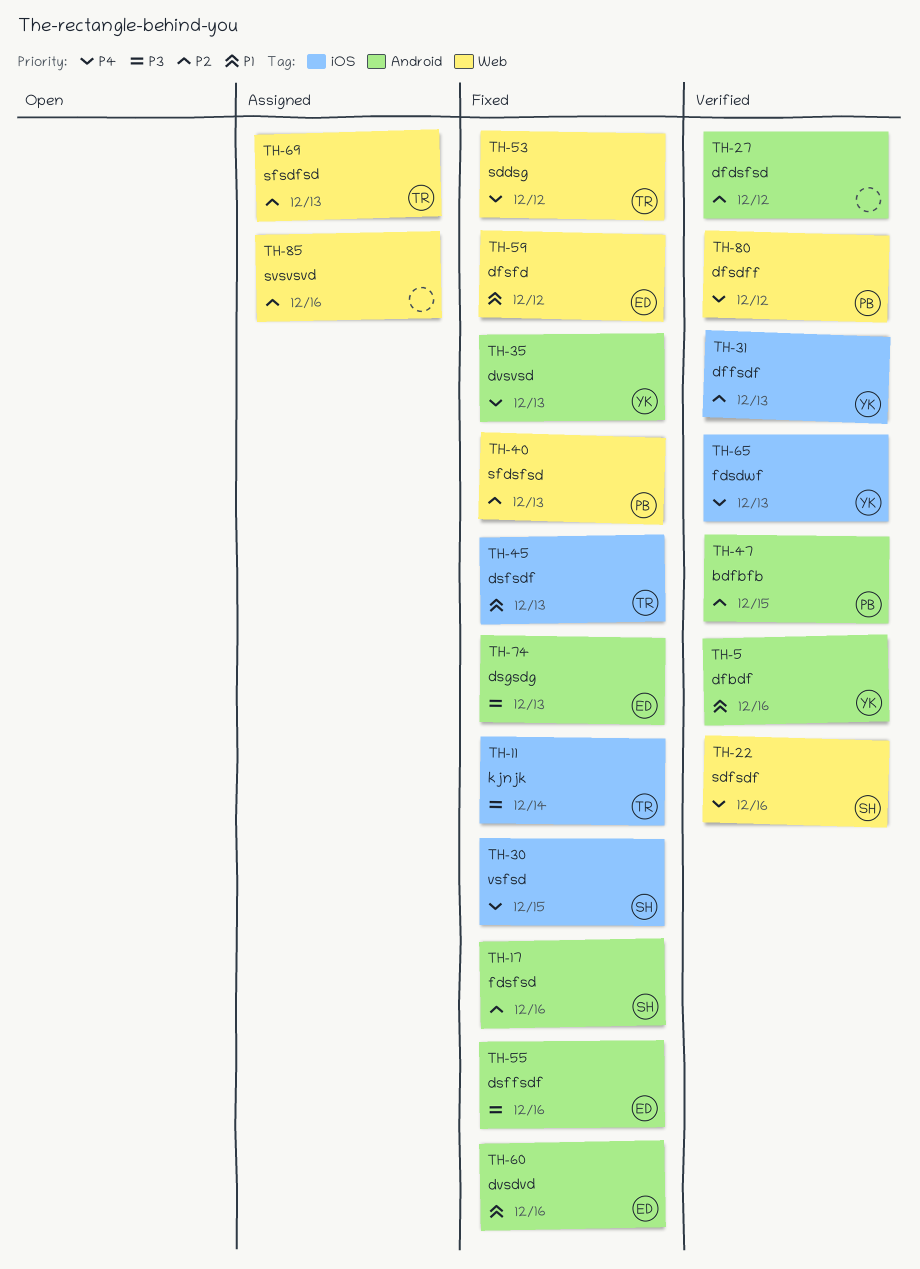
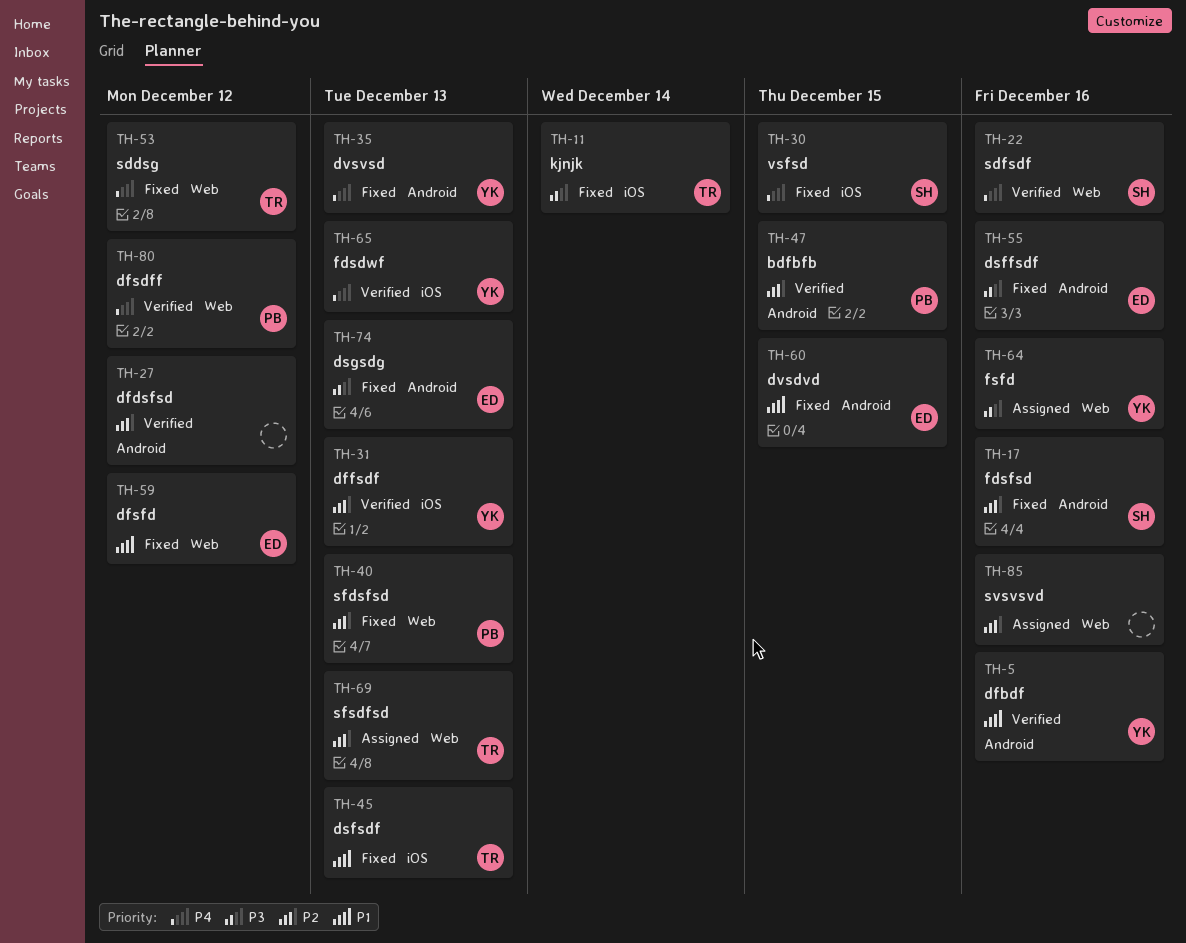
TH-60, due: Dec 16 -> Dec 15
TH-64: none -> present

